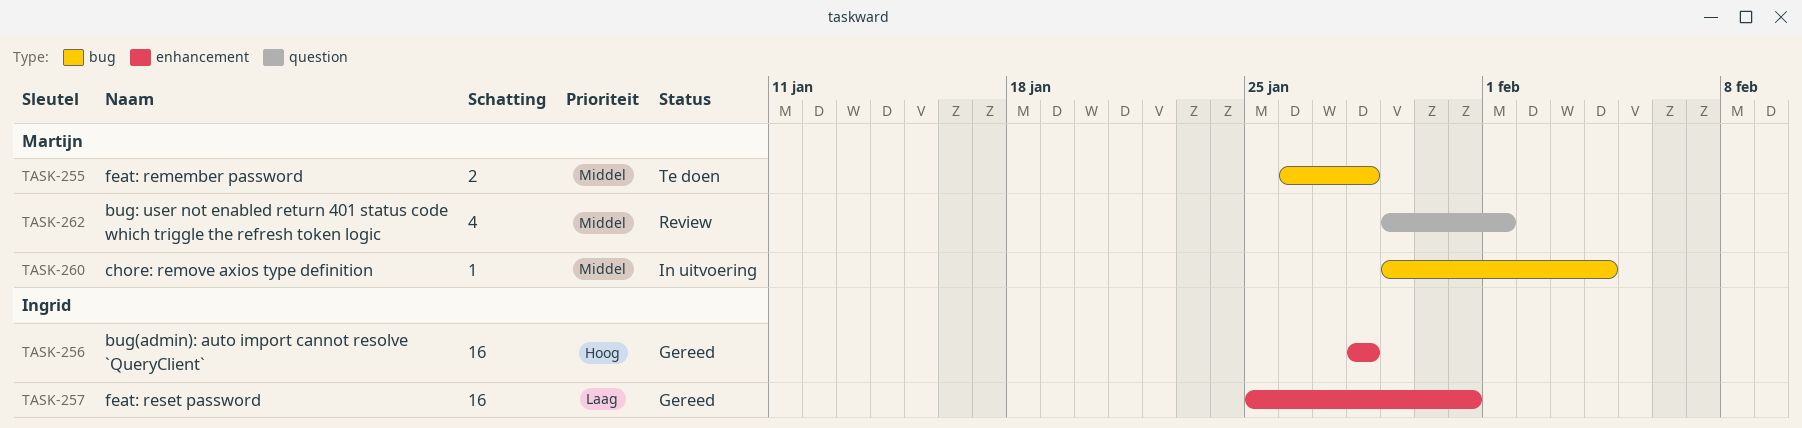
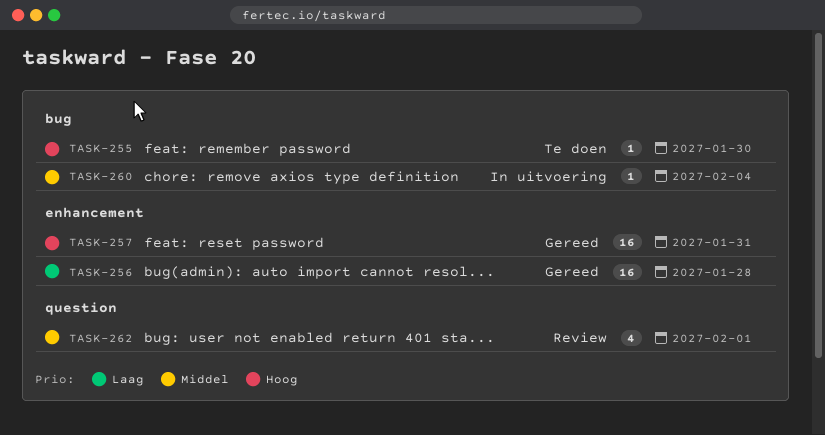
TASK-255, priority: Middel -> Hoog
TASK-255, estimate: 2 -> 1
TASK-255, due: Jan 28 -> Jan 30
TASK-256, priority: Hoog -> Laag
TASK-257, priority: Laag -> Hoog

